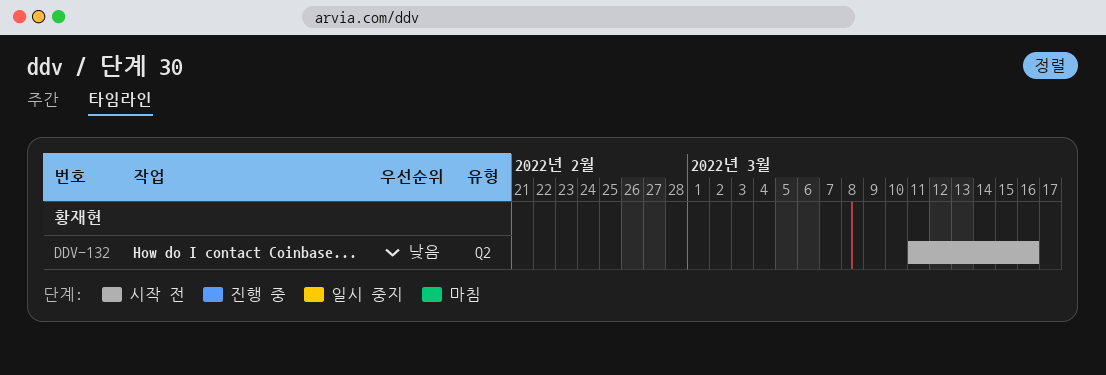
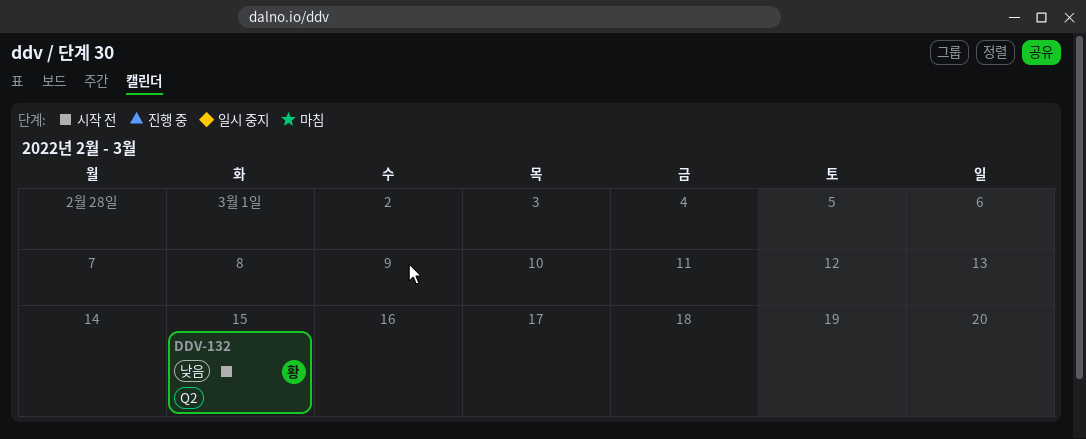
DDV-132, due: Mar 16 -> Mar 15

